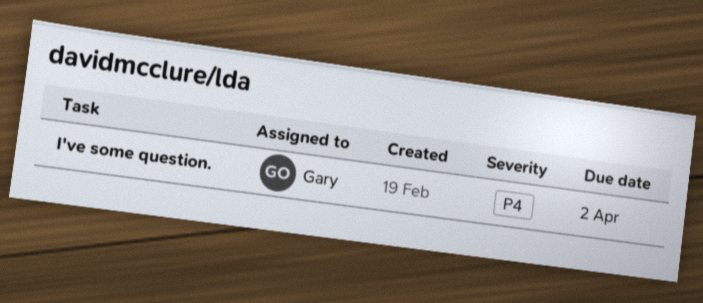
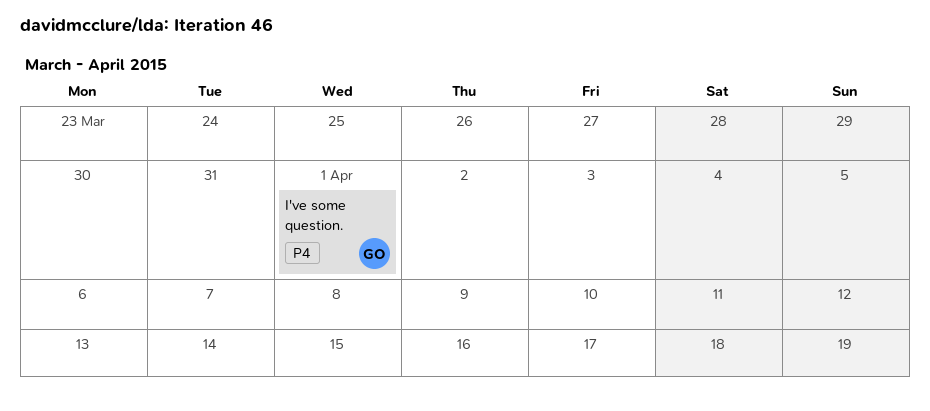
I've some question., due: Apr 2 -> Apr 1

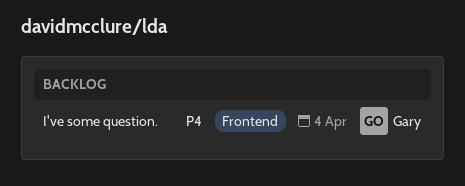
I've some question., due: Apr 1 -> Apr 4

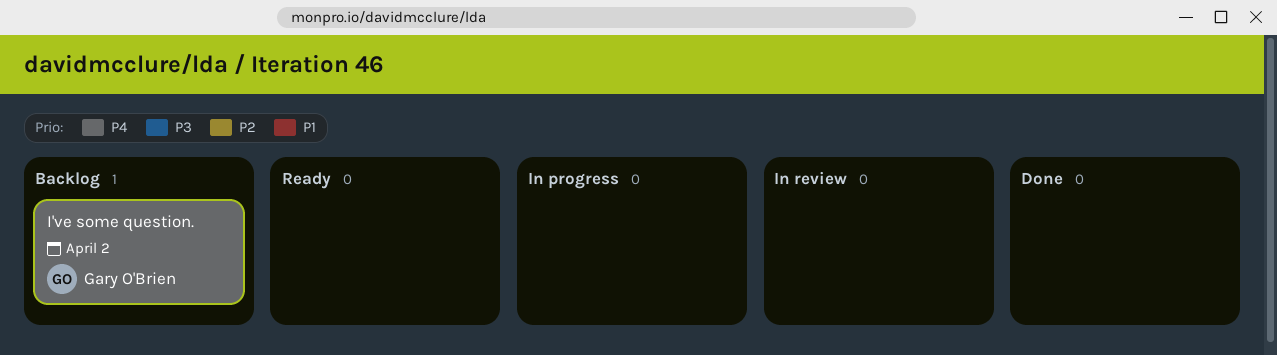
I've some question., due: Apr 4 -> Apr 2

